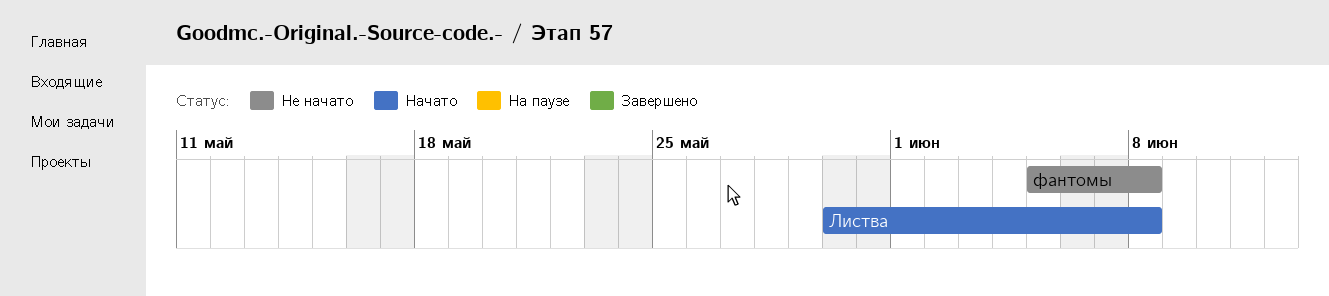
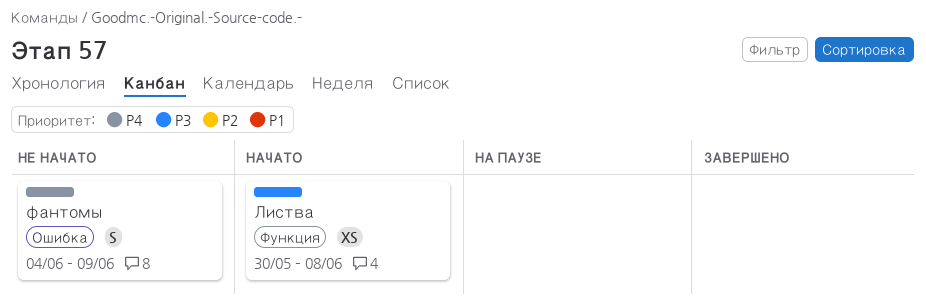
фантомы, start: Jun 5 -> Jun 4
фантомы, due: Jun 8 -> Jun 9

